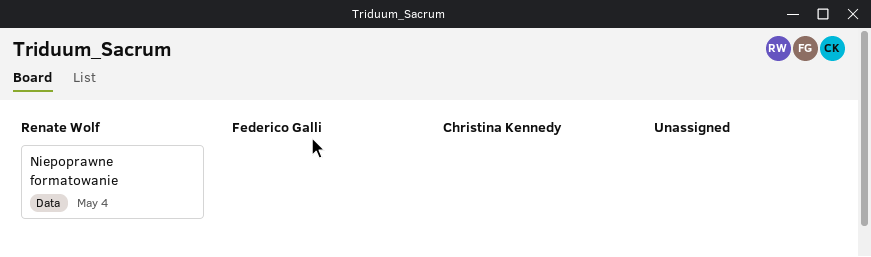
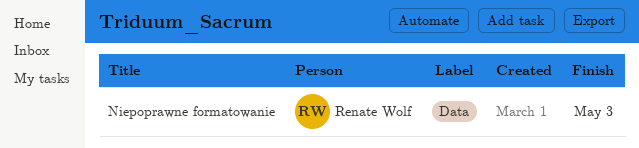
Niepoprawne formatowanie, due: May 4 -> May 3

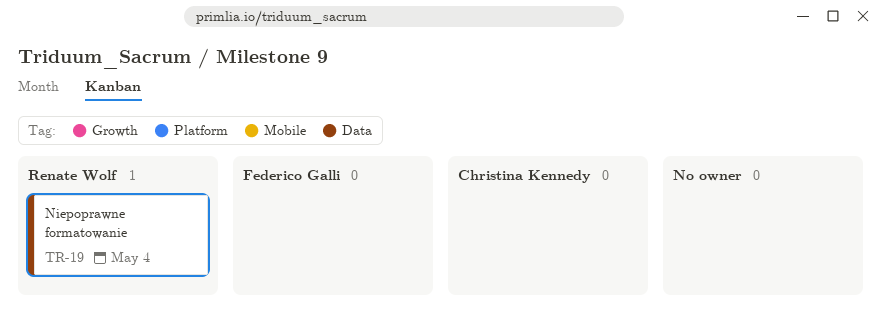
Niepoprawne formatowanie, due: May 3 -> May 4

